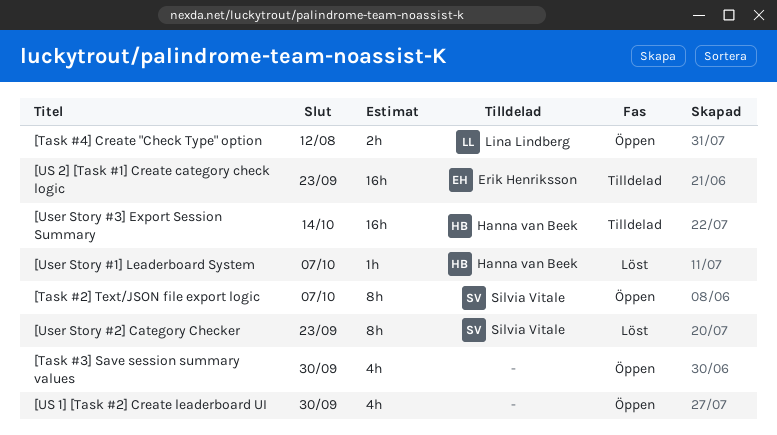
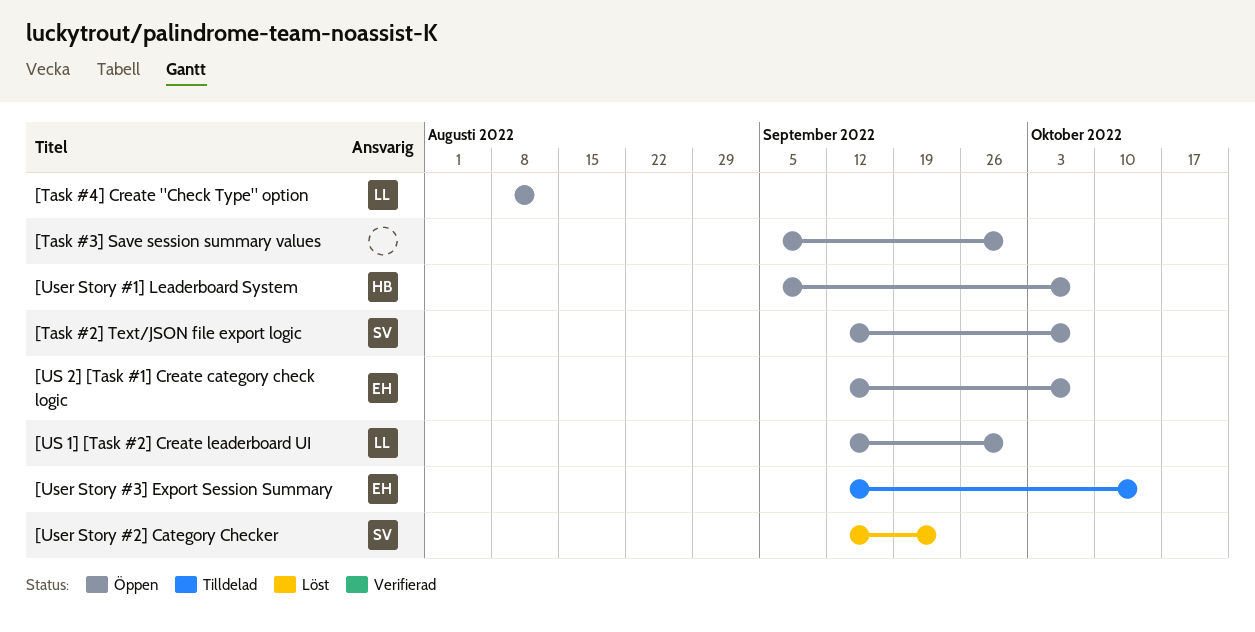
[US 1] [Task #2] Create leaderboard UI, owner: none -> Lina Lindberg
[US 2] [Task #1] Create category check logic, status: Tilldelad -> Öppen
[US 2] [Task #1] Create category check logic, due: Sep 23 -> Oct 7
[User Story #1] Leaderboard System, status: Löst -> Öppen
[User Story #3] Export Session Summary, owner: Hanna van Beek -> Erik Henriksson

